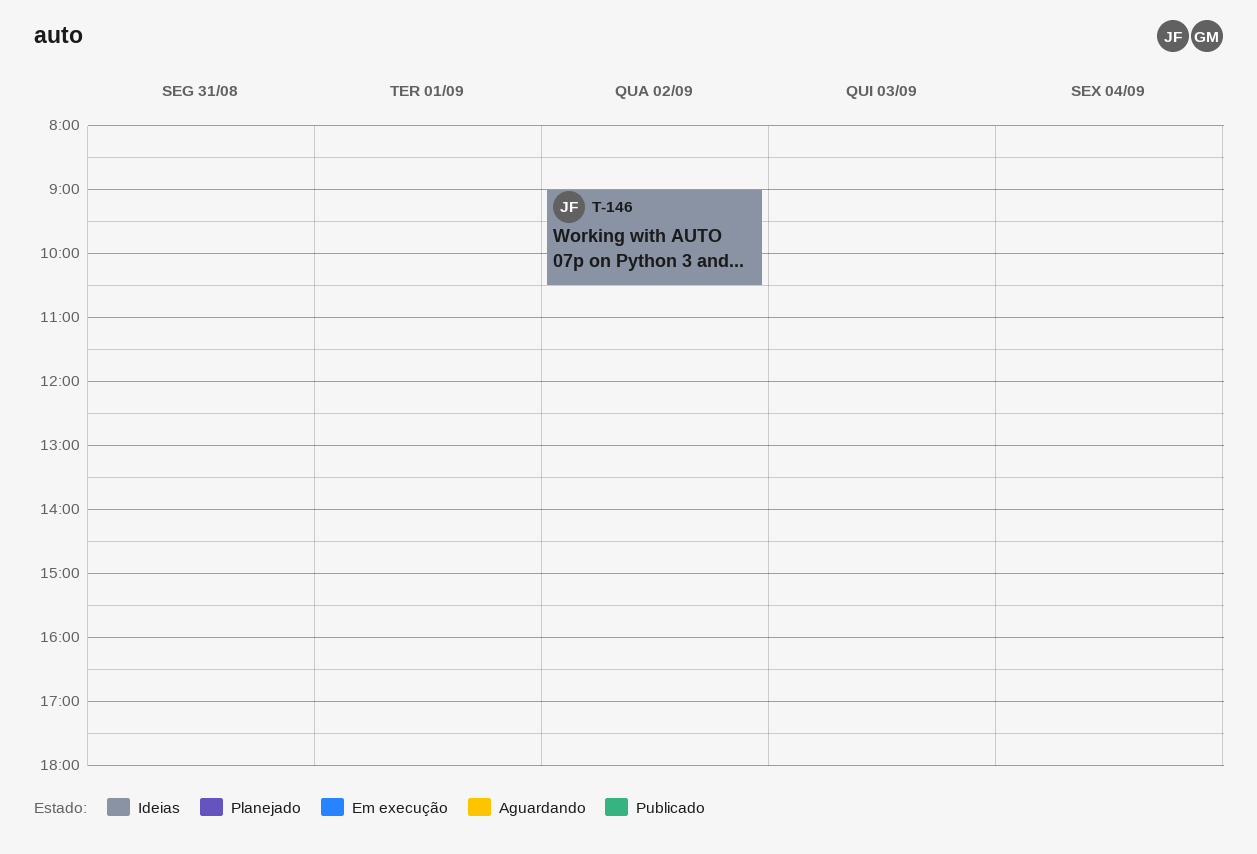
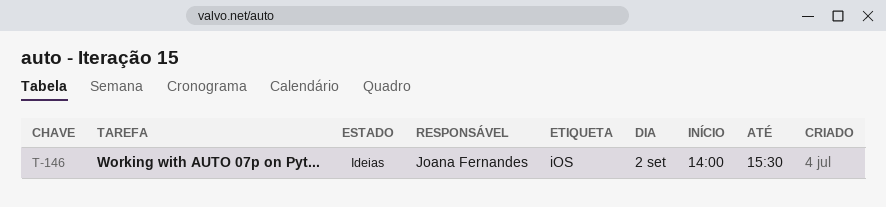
T-146, begins: 09:00 -> 14:00
T-146, ends: 10:30 -> 15:30

